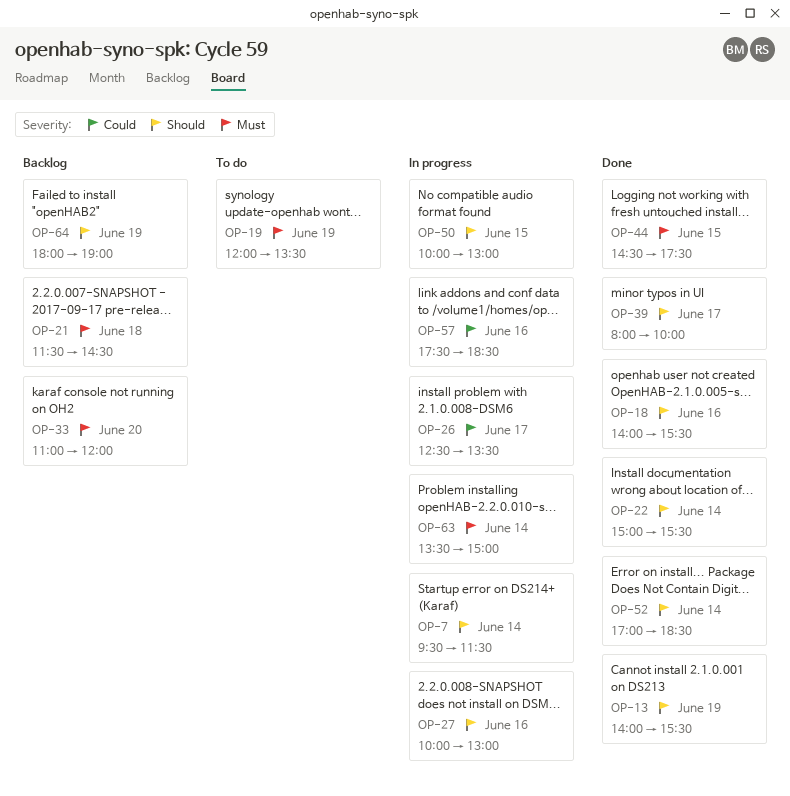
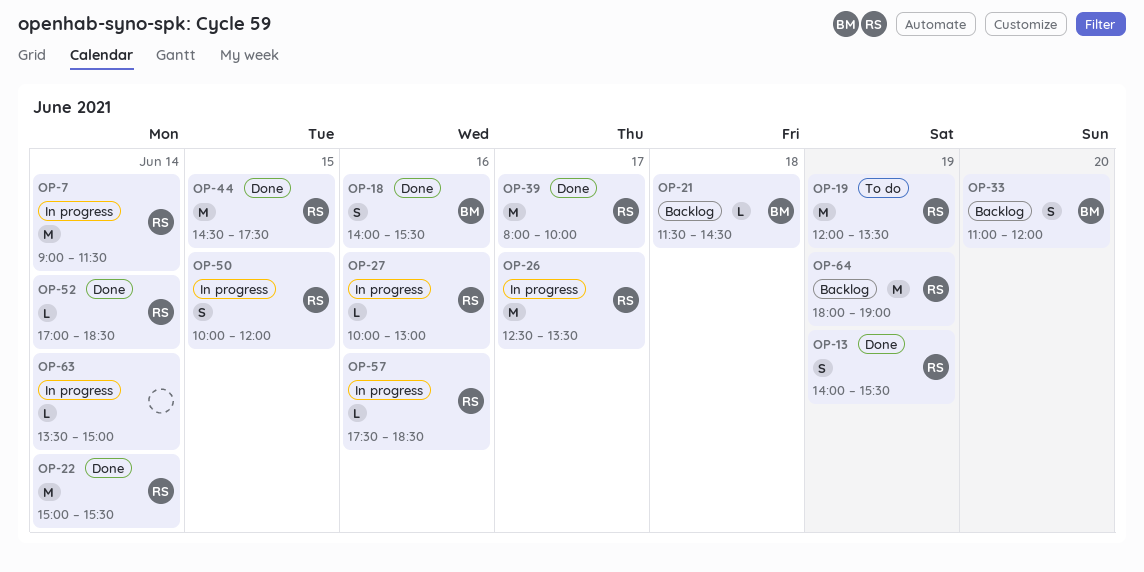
OP-7, begins: 09:30 -> 09:00
OP-50, ends: 13:00 -> 12:00

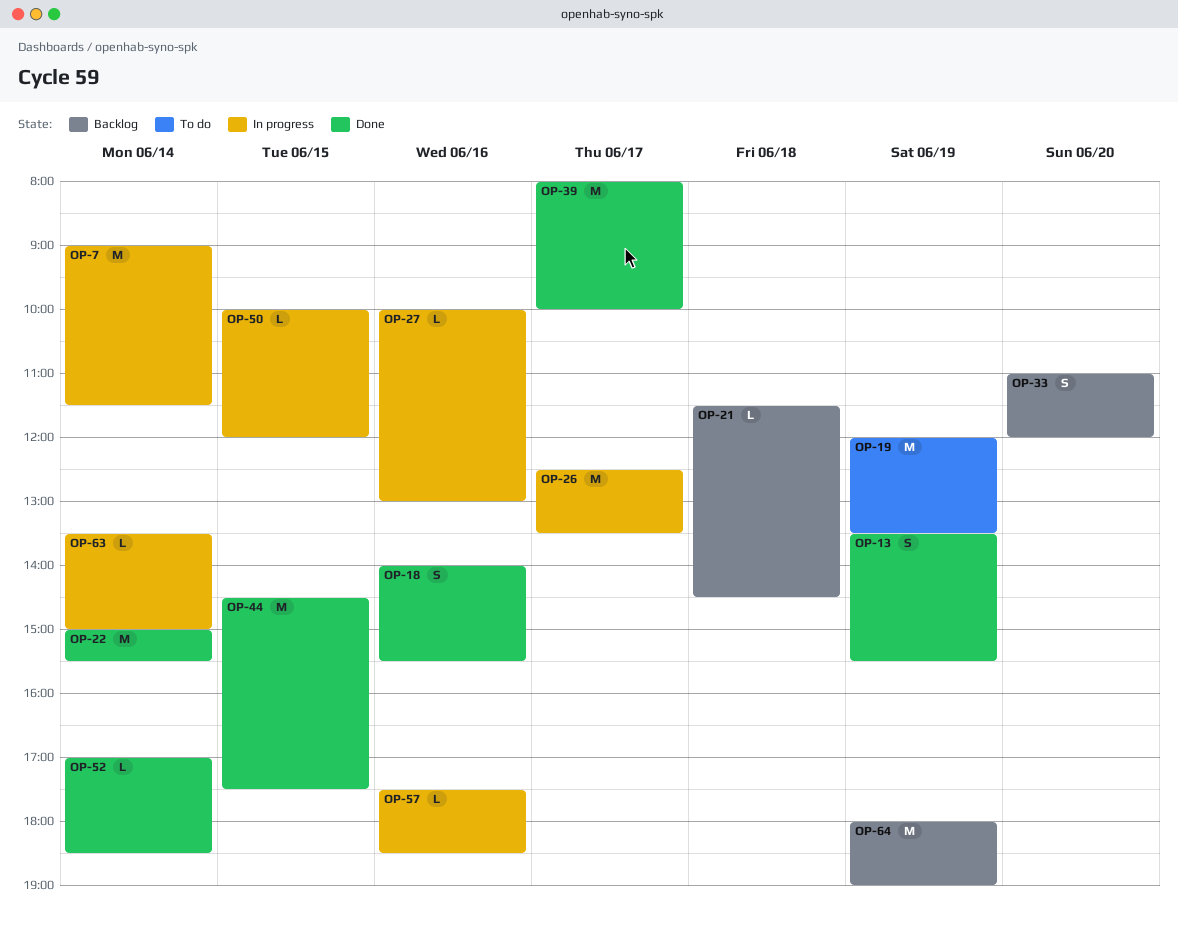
OP-13, begins: 14:00 -> 13:30
OP-50, estimate: S -> L

